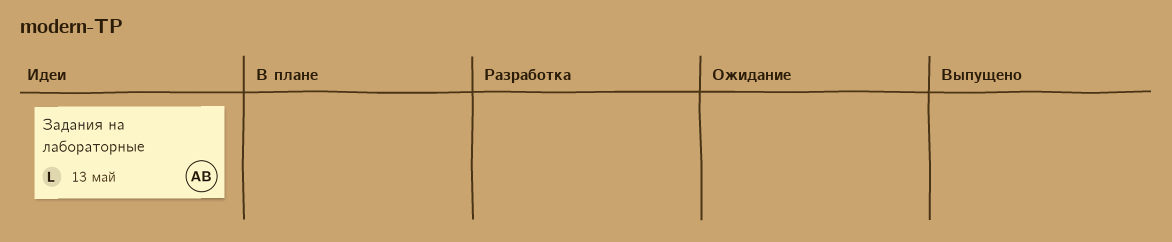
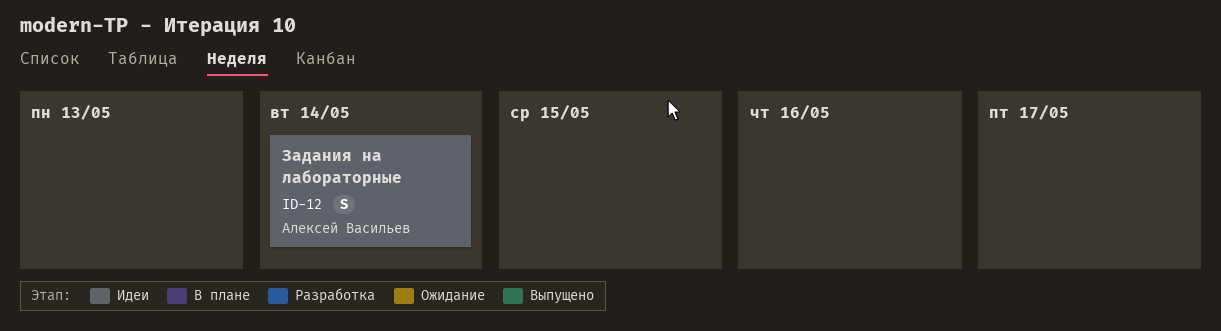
Задания на лабораторные, estimate: L -> S
Задания на лабораторные, due: May 13 -> May 14

